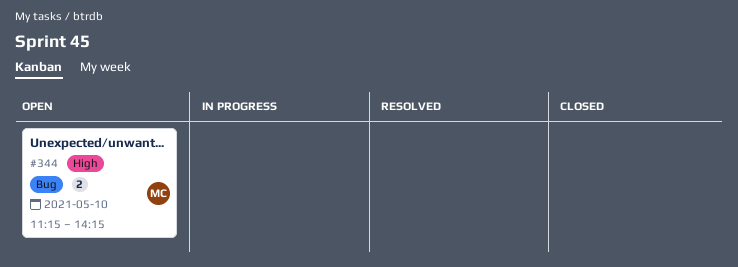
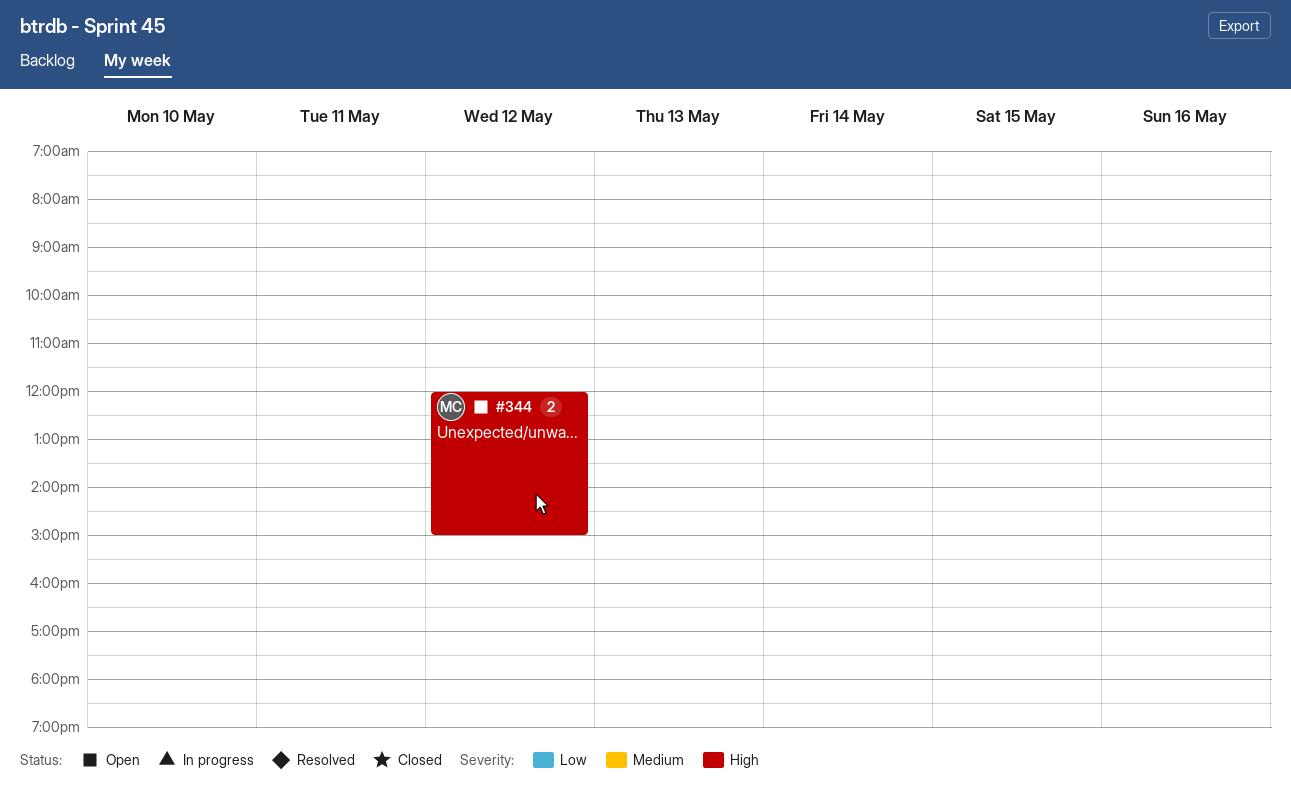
#344, day: May 10 -> May 12
#344, begins: 11:15 -> 12:00
#344, ends: 14:15 -> 15:00

